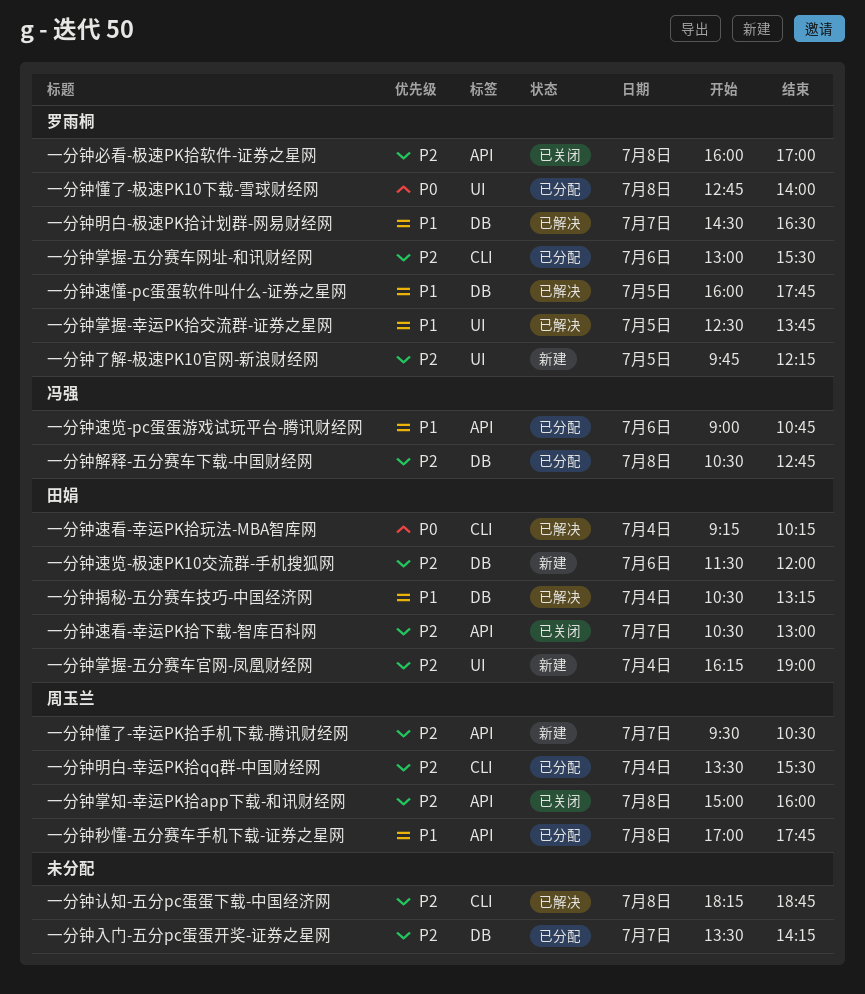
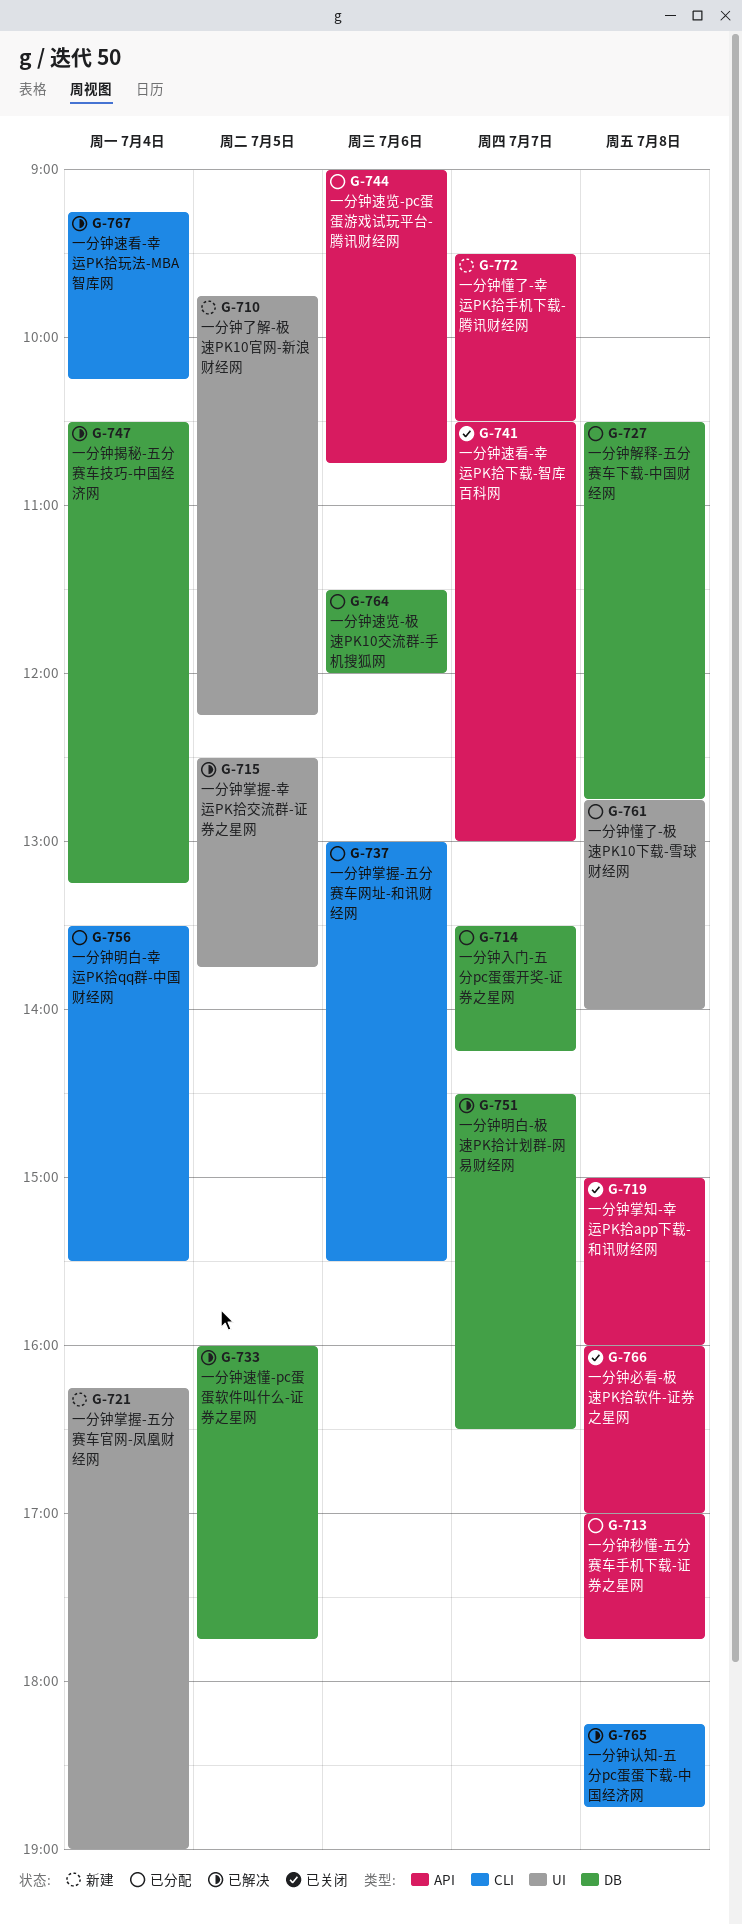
一分钟速览-极速PK10交流群-手机搜狐网, status: 新建 -> 已分配

